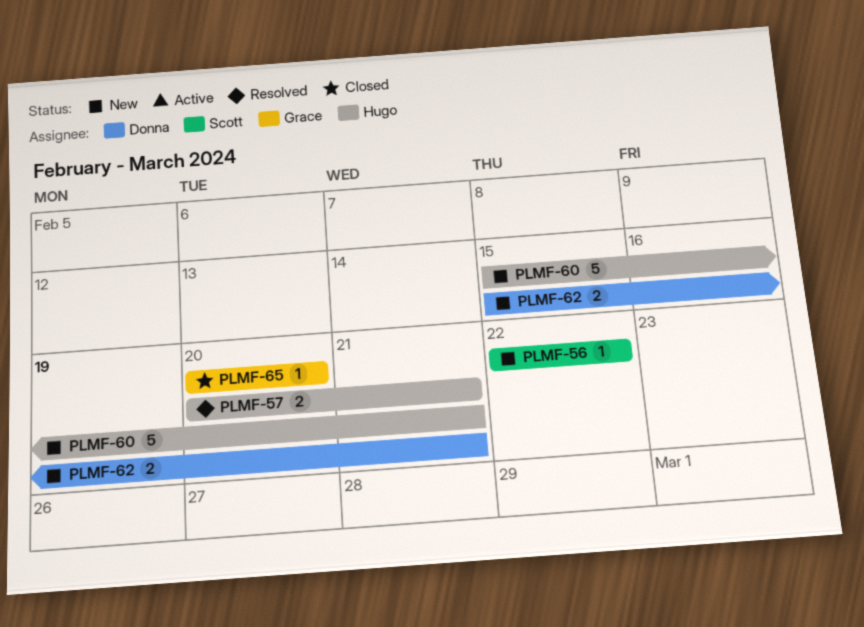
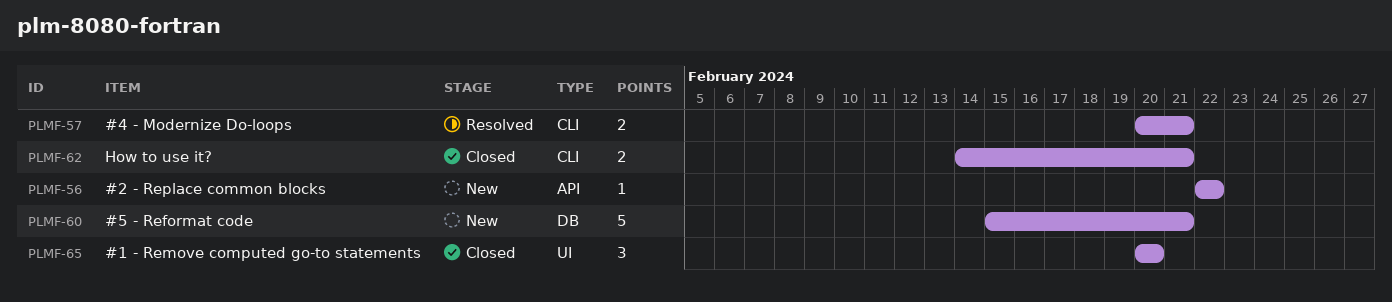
PLMF-62, status: New -> Closed
PLMF-62, start: Feb 15 -> Feb 14
PLMF-65, estimate: 1 -> 3

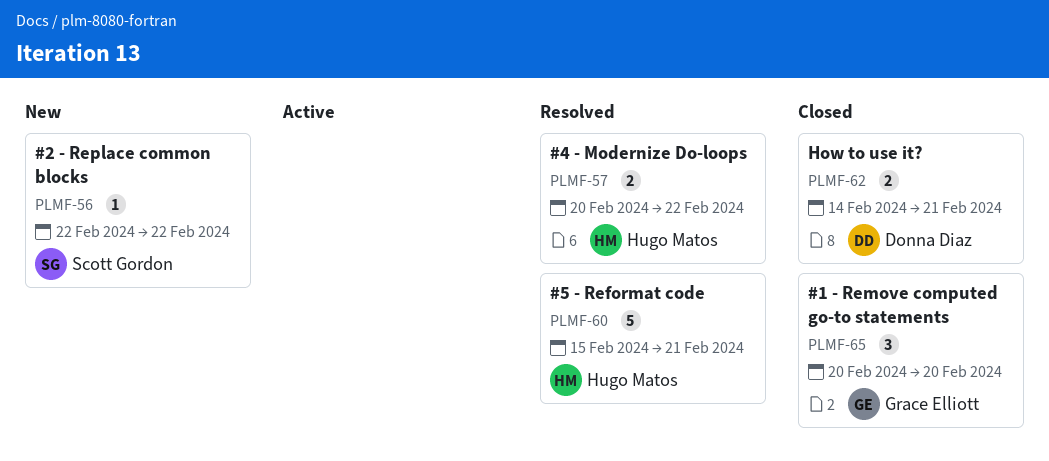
PLMF-57, due: Feb 21 -> Feb 22
PLMF-60, status: New -> Resolved

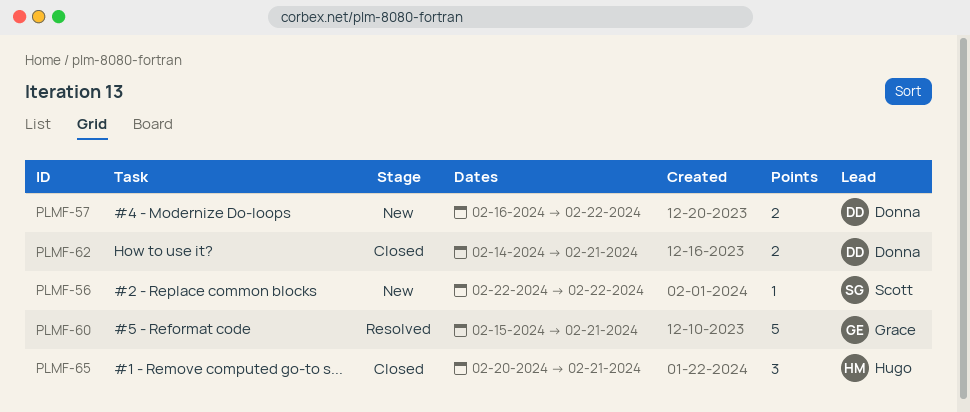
PLMF-57, status: Resolved -> New
PLMF-57, owner: Hugo Matos -> Donna Diaz
PLMF-57, start: Feb 20 -> Feb 16
PLMF-60, owner: Hugo Matos -> Grace Elliott
PLMF-65, owner: Grace Elliott -> Hugo Matos
PLMF-65, due: Feb 20 -> Feb 21

